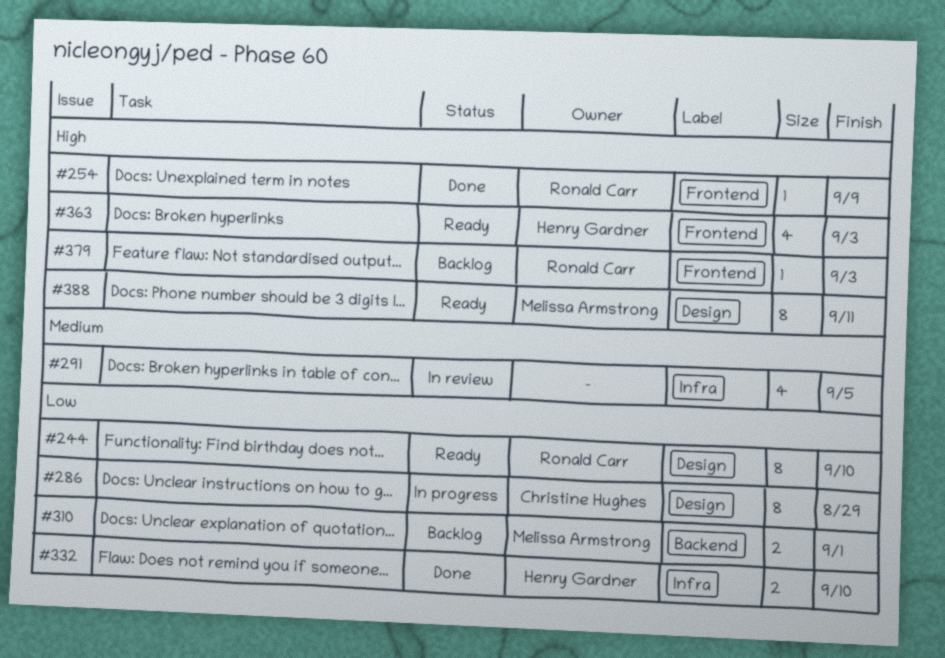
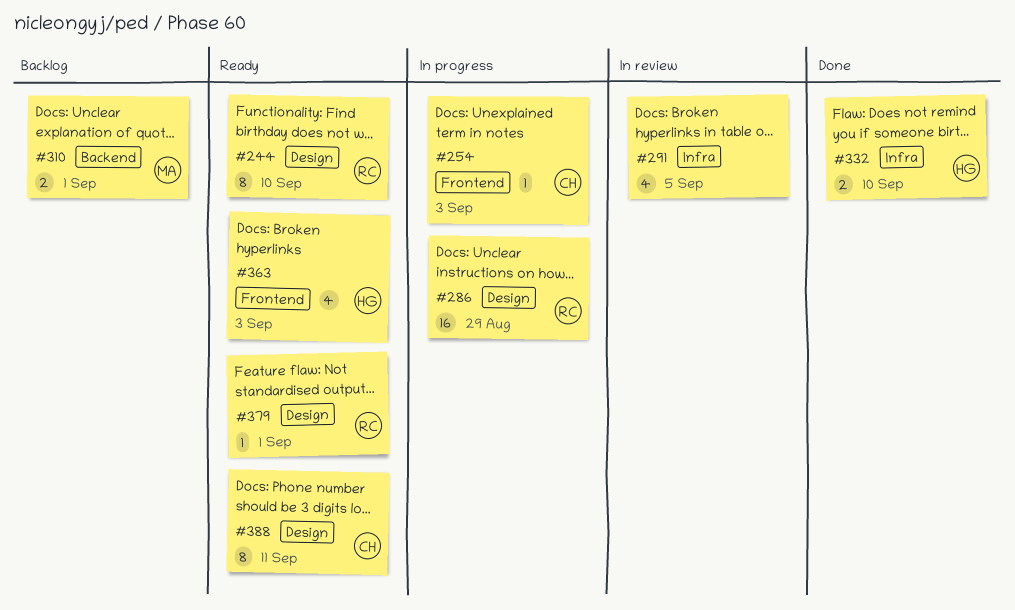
#254, status: Done -> In progress
#254, owner: Ronald Carr -> Christine Hughes
#254, due: Sep 9 -> Sep 3
#286, owner: Christine Hughes -> Ronald Carr
#286, estimate: 8 -> 16
#379, status: Backlog -> Ready
#379, label: Frontend -> Design
#379, due: Sep 3 -> Sep 1
#388, owner: Melissa Armstrong -> Christine Hughes

